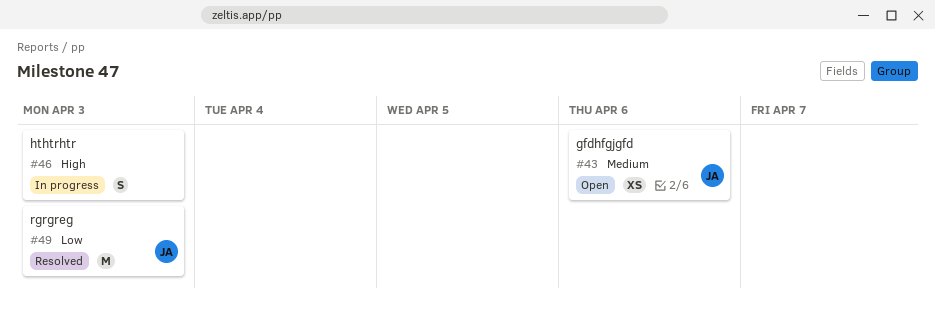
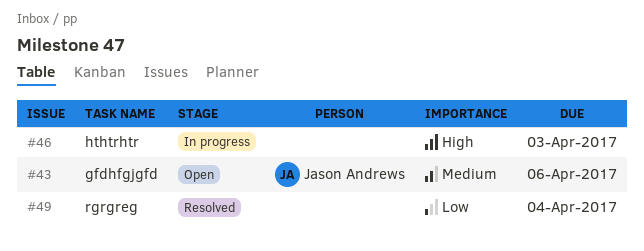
#49, owner: Jason Andrews -> none
#49, due: Apr 3 -> Apr 4

